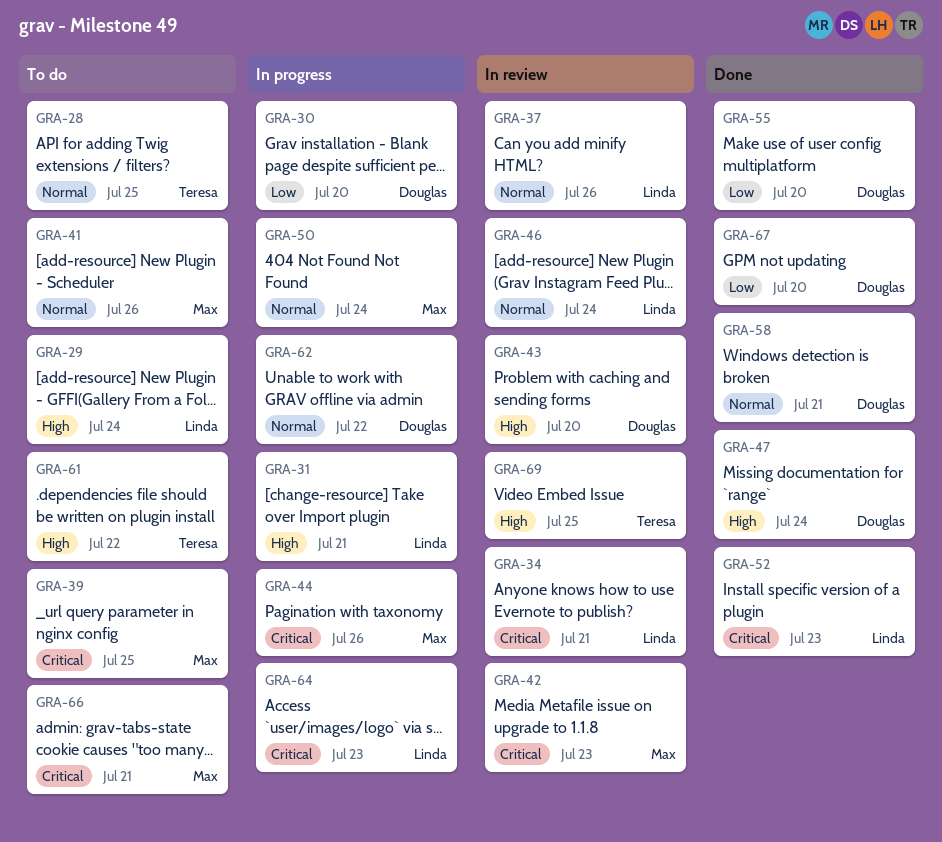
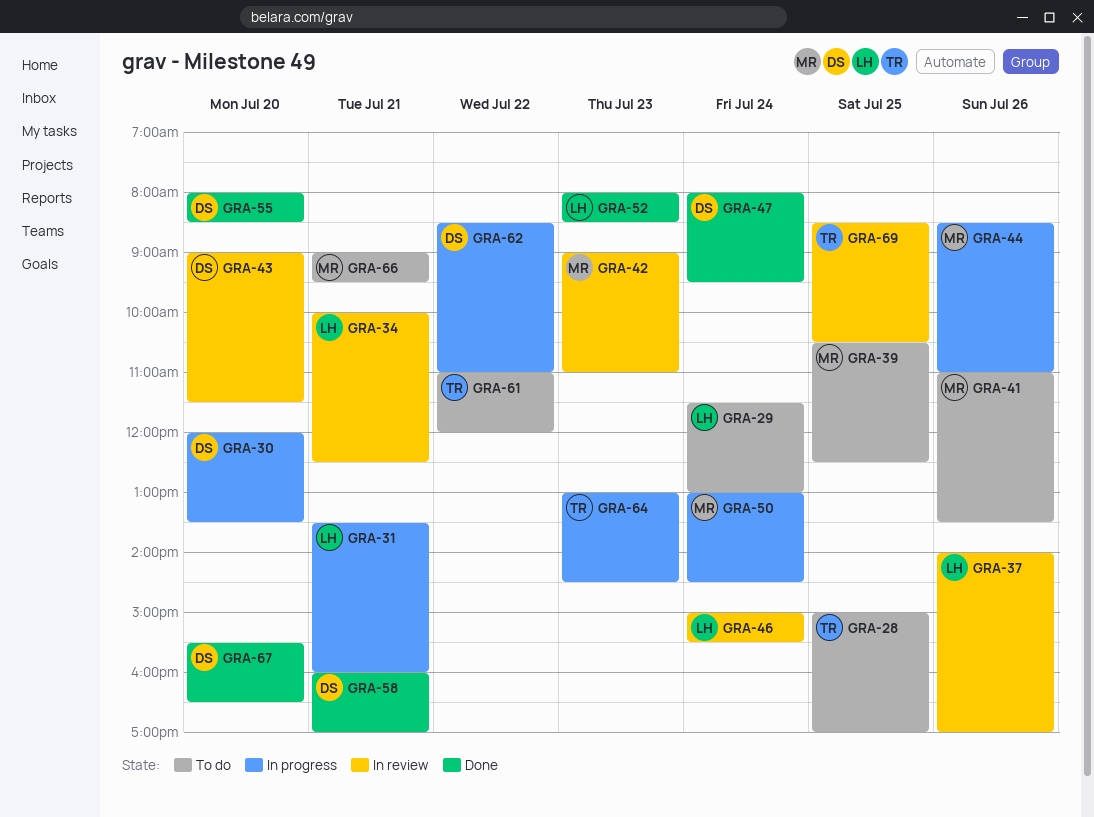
GRA-64, owner: Linda -> Teresa

